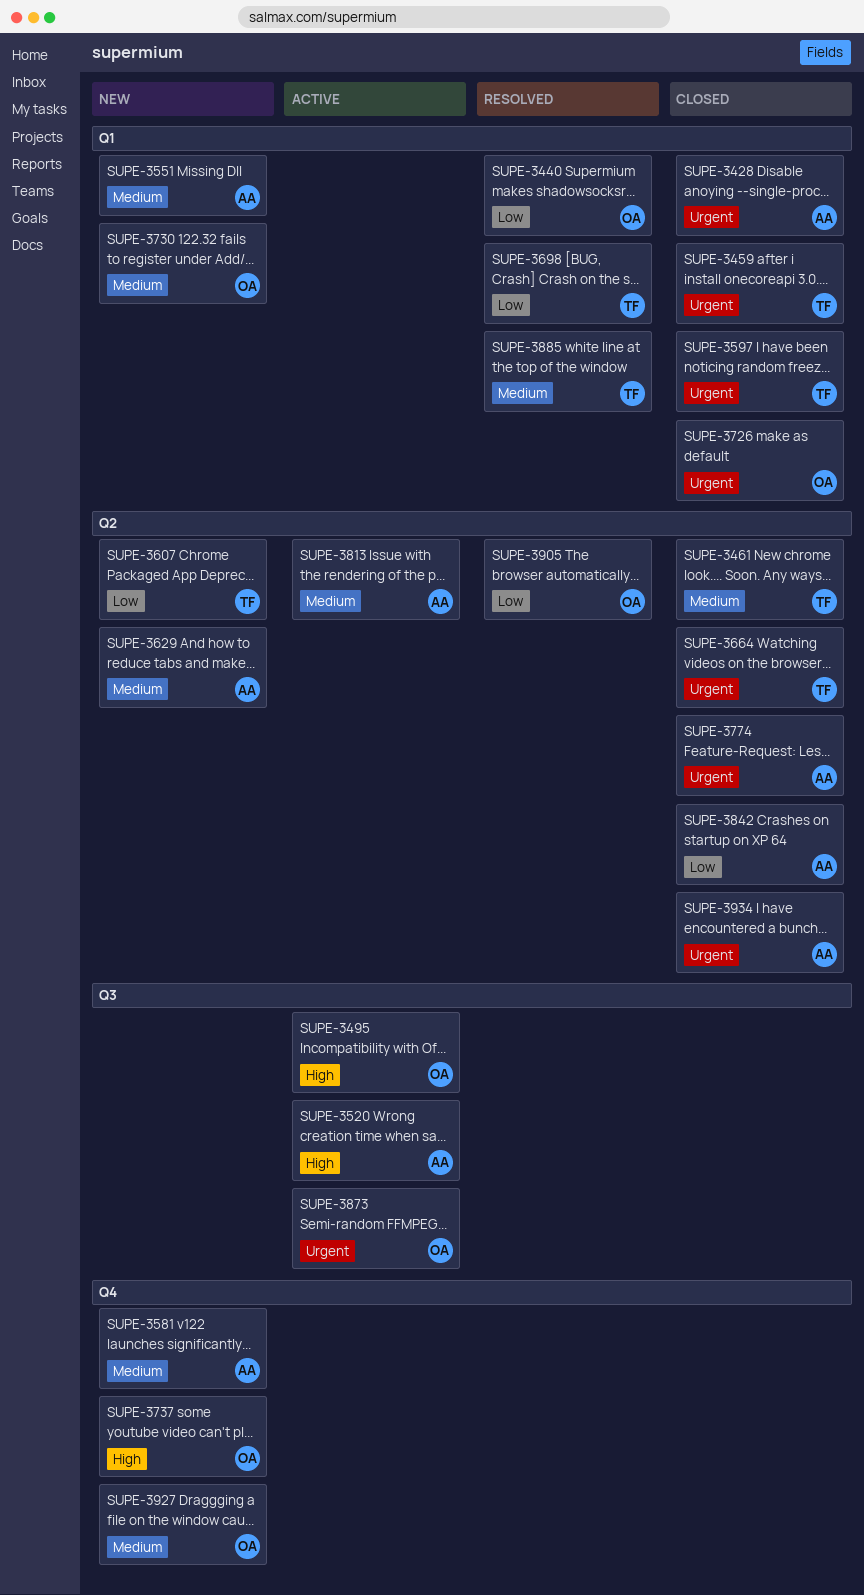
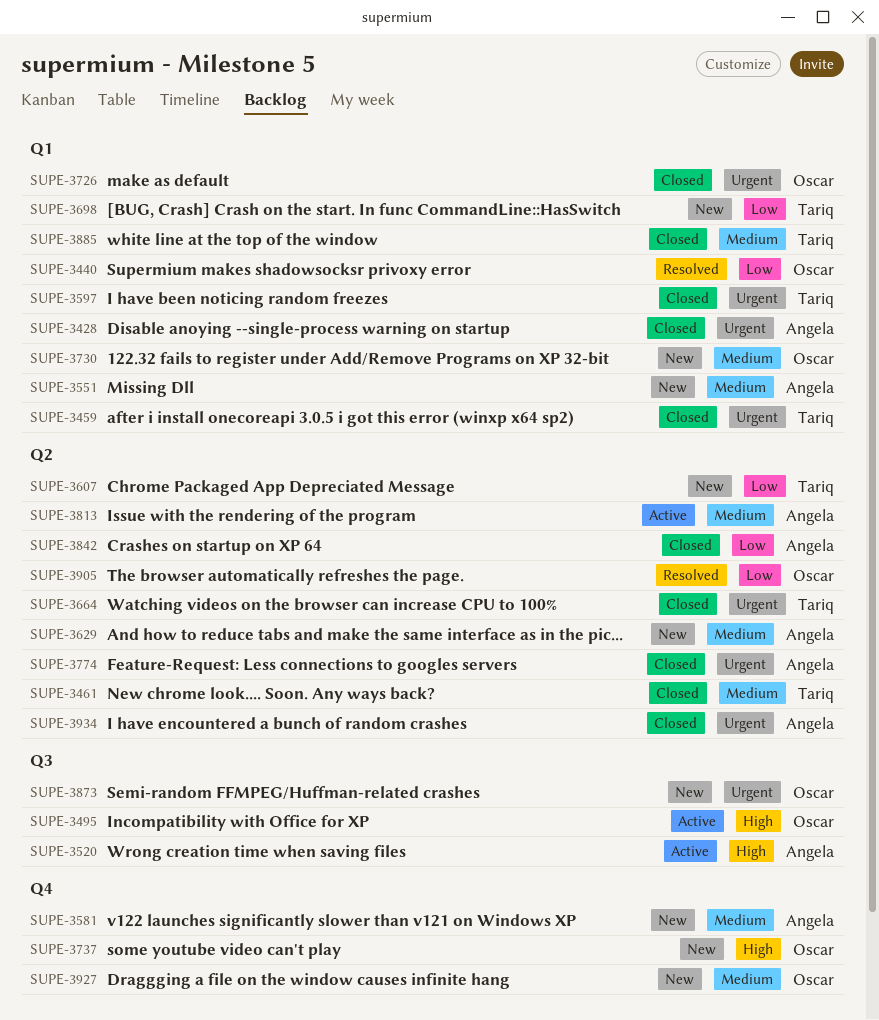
SUPE-3698, status: Resolved -> New
SUPE-3873, status: Active -> New
SUPE-3885, status: Resolved -> Closed

